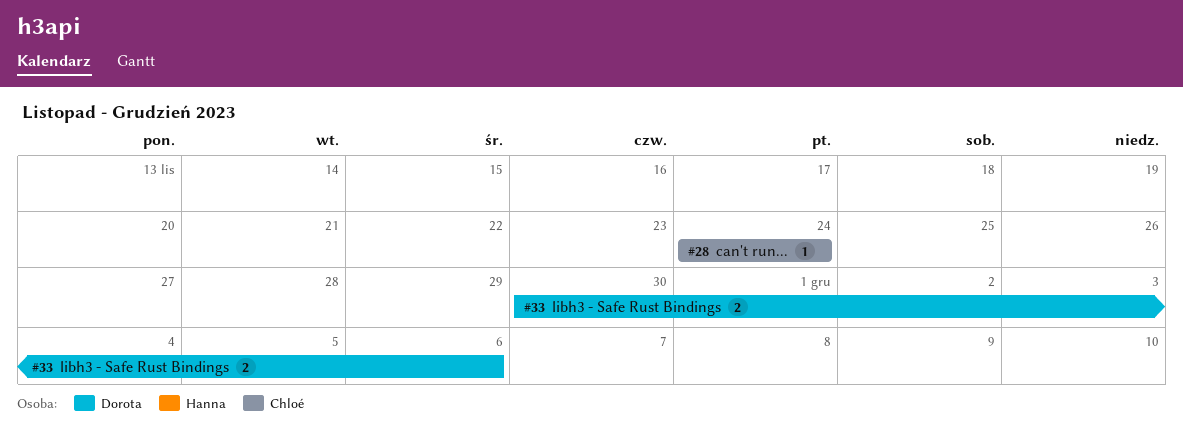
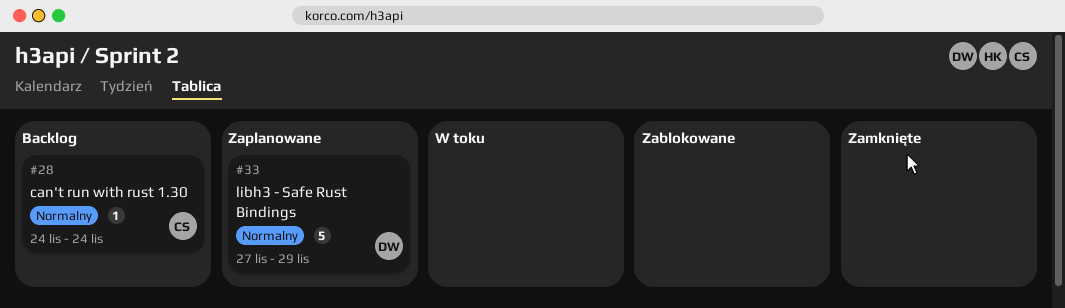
#33, estimate: 2 -> 5
#33, start: Nov 30 -> Nov 27
#33, due: Dec 6 -> Nov 29

